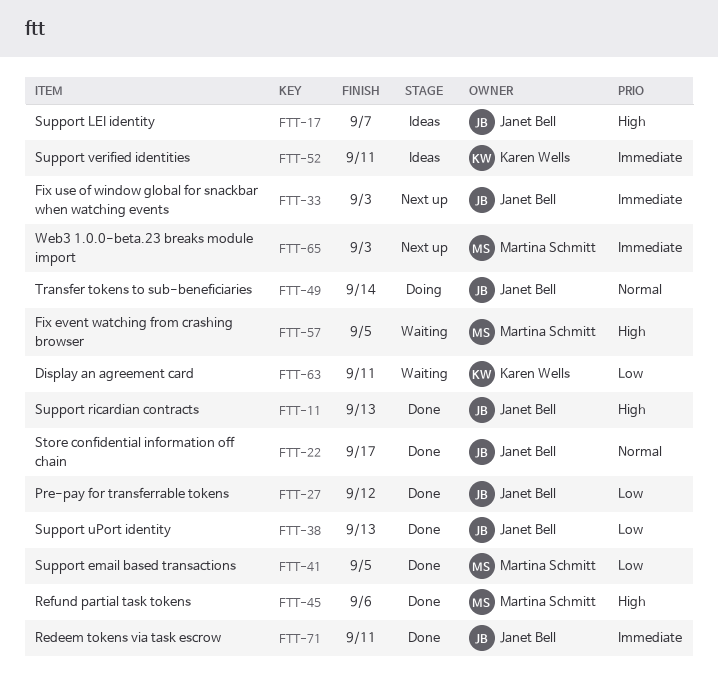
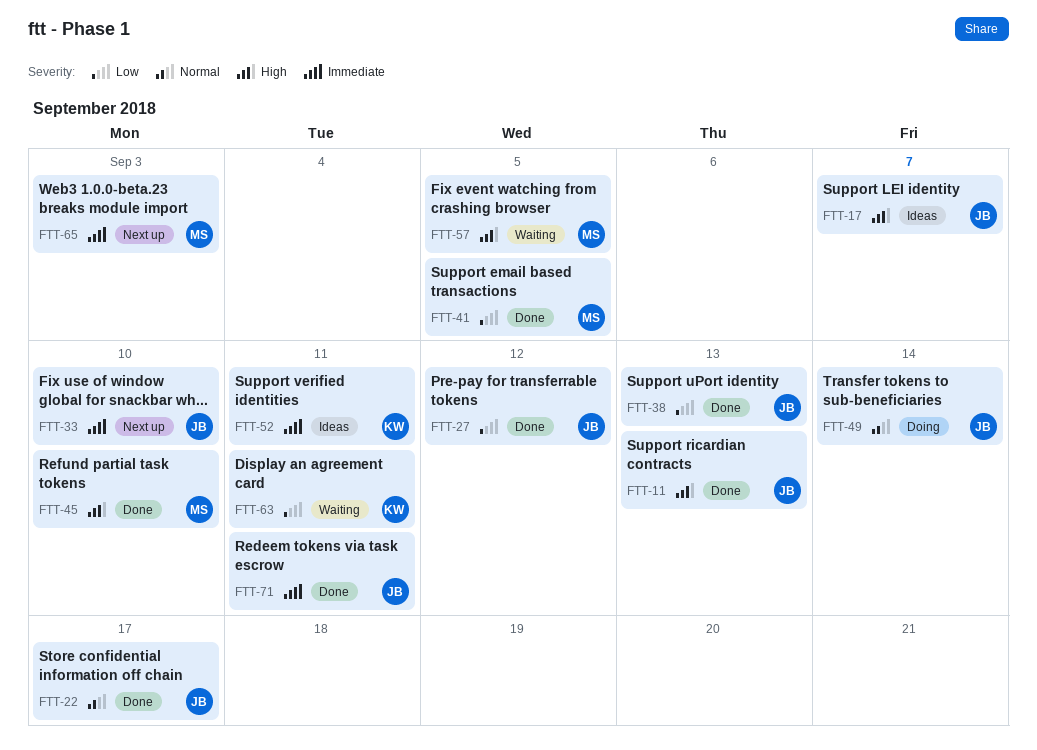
FTT-33, due: Sep 3 -> Sep 10
FTT-45, due: Sep 6 -> Sep 10

